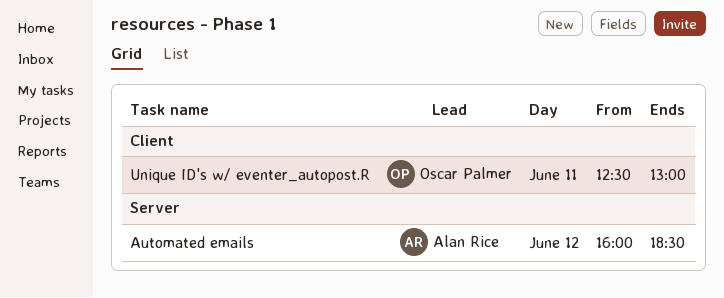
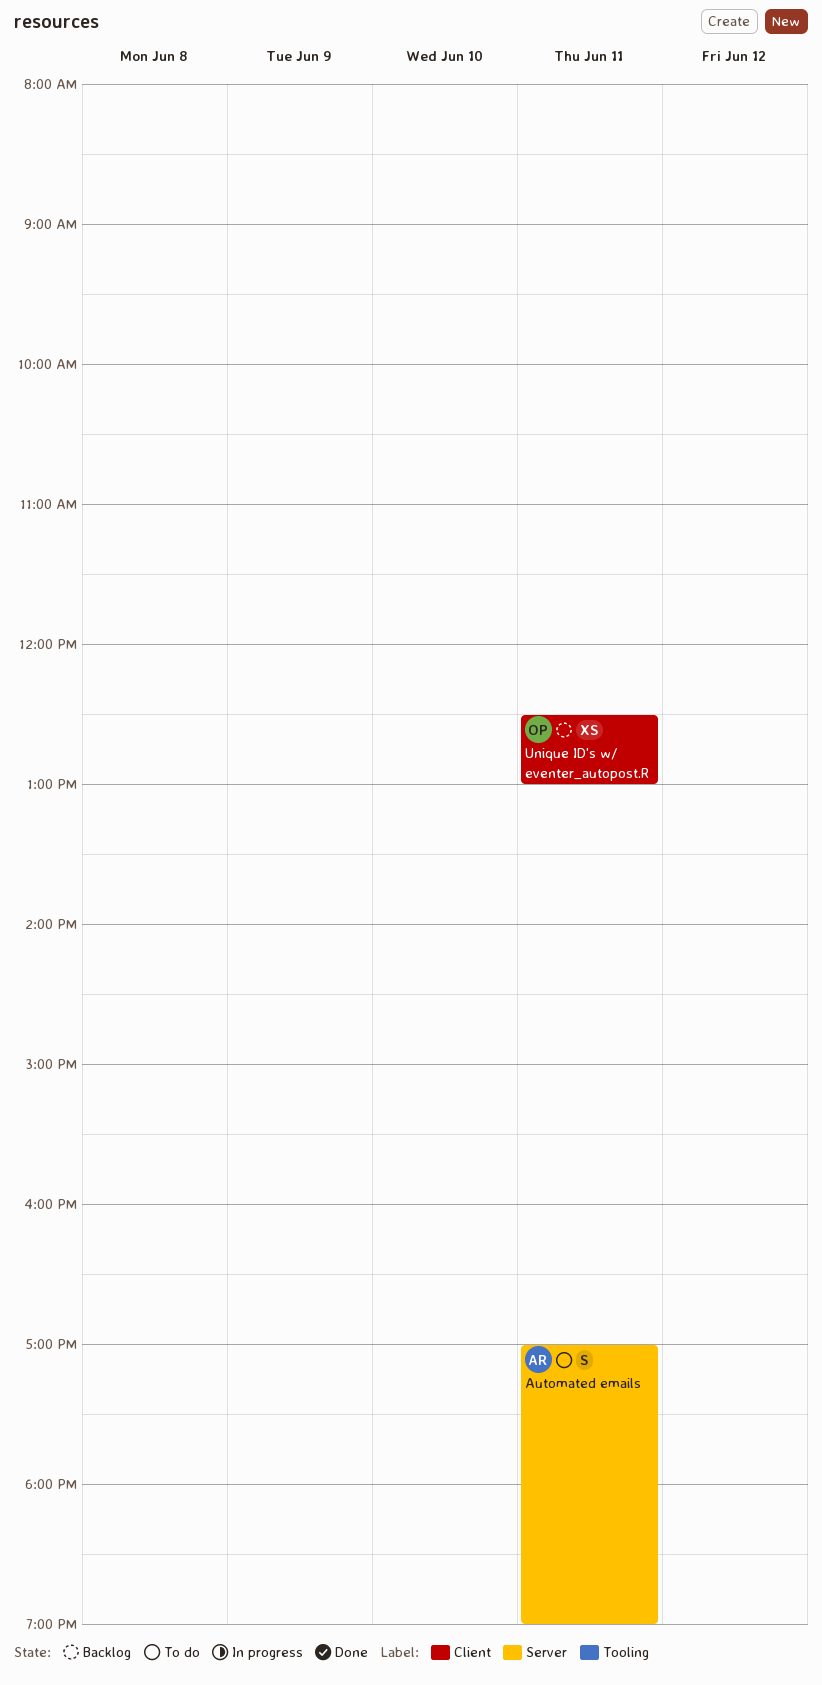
Automated emails, day: Jun 12 -> Jun 11
Automated emails, begins: 16:00 -> 17:00
Automated emails, ends: 18:30 -> 19:00

